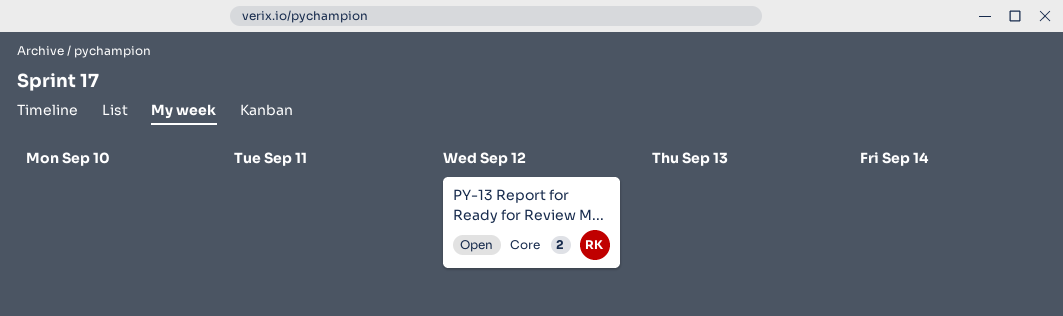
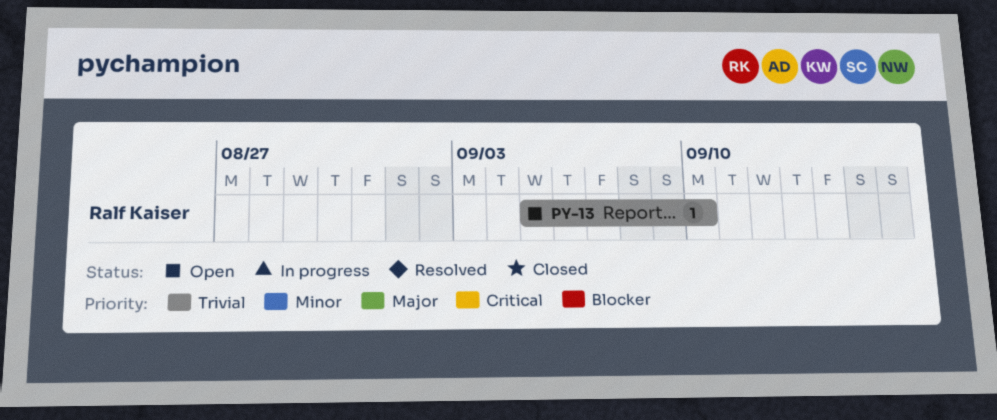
PY-13, estimate: 2 -> 1
PY-13, due: Sep 12 -> Sep 10

